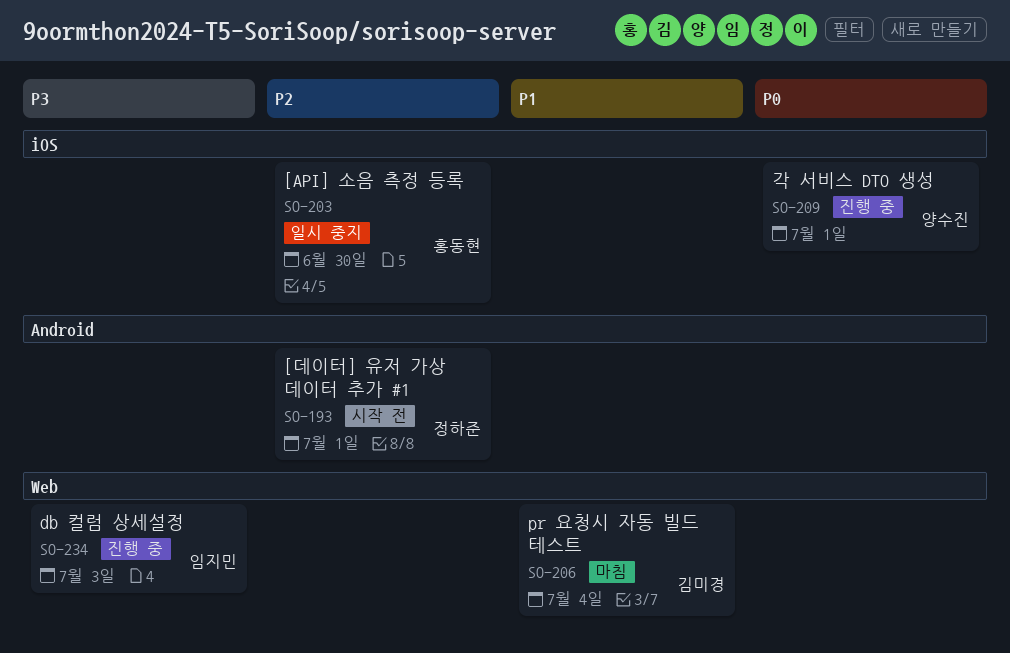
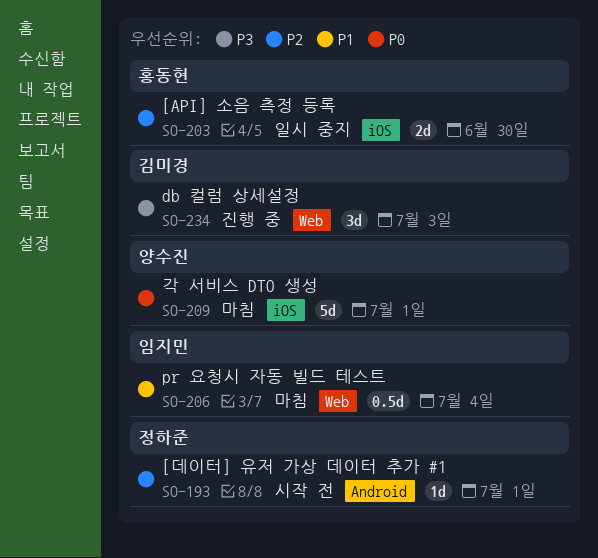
SO-206, owner: 김미경 -> 임지민
SO-209, status: 진행 중 -> 마침
SO-234, owner: 임지민 -> 김미경

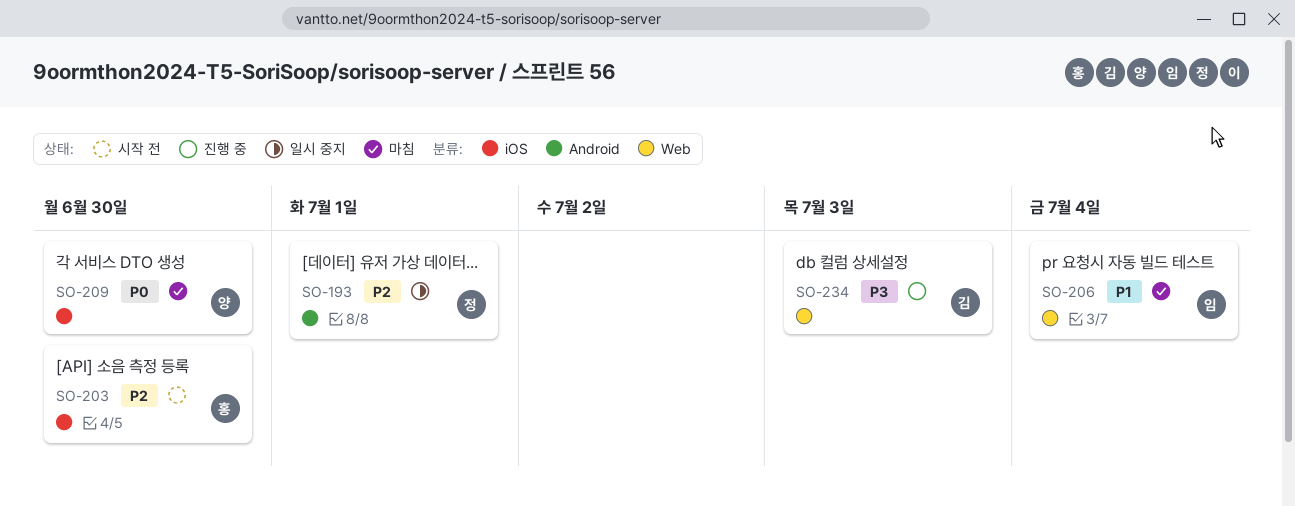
SO-193, status: 시작 전 -> 일시 중지
SO-203, status: 일시 중지 -> 시작 전
SO-209, due: Jul 1 -> Jun 30

